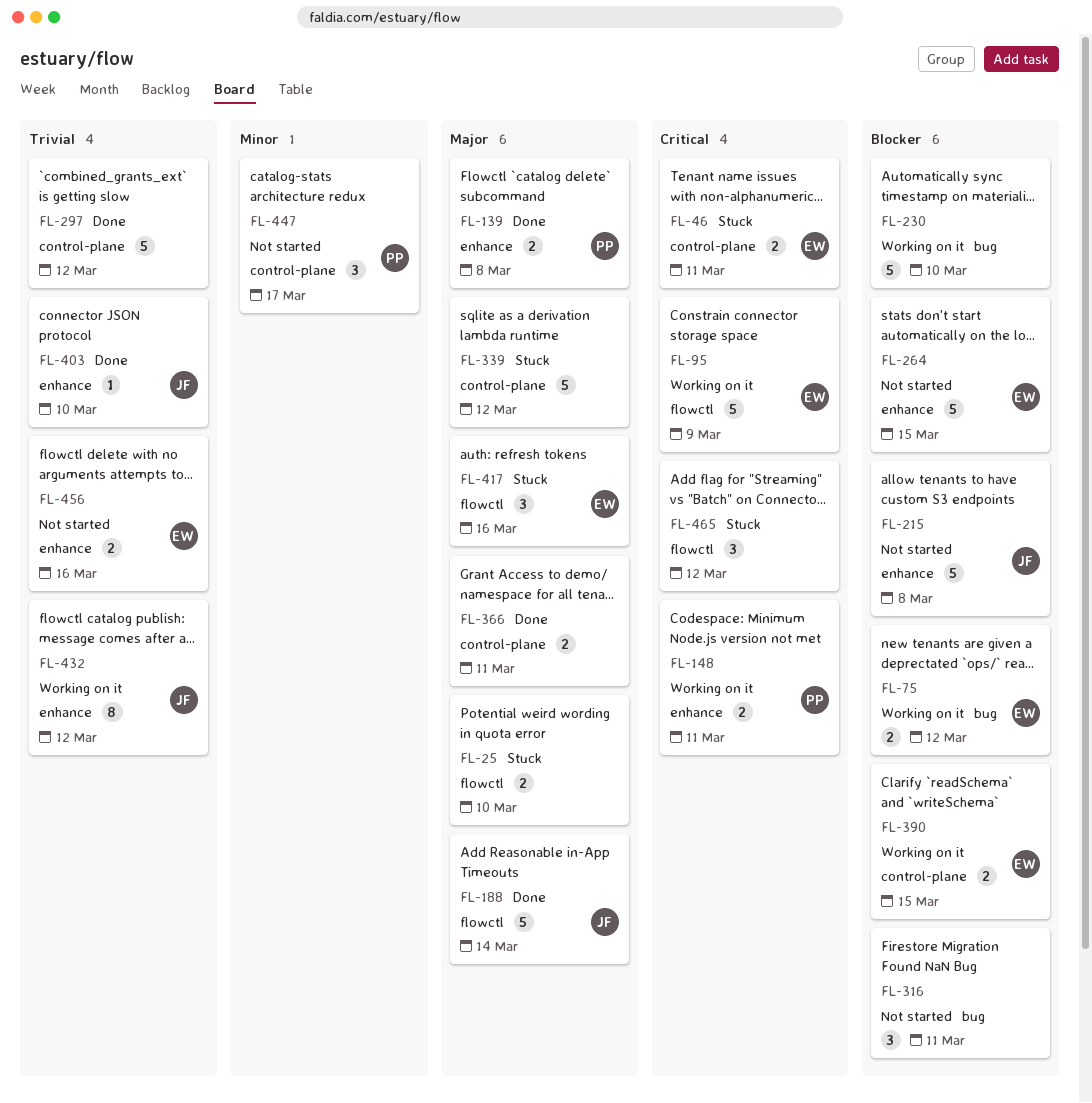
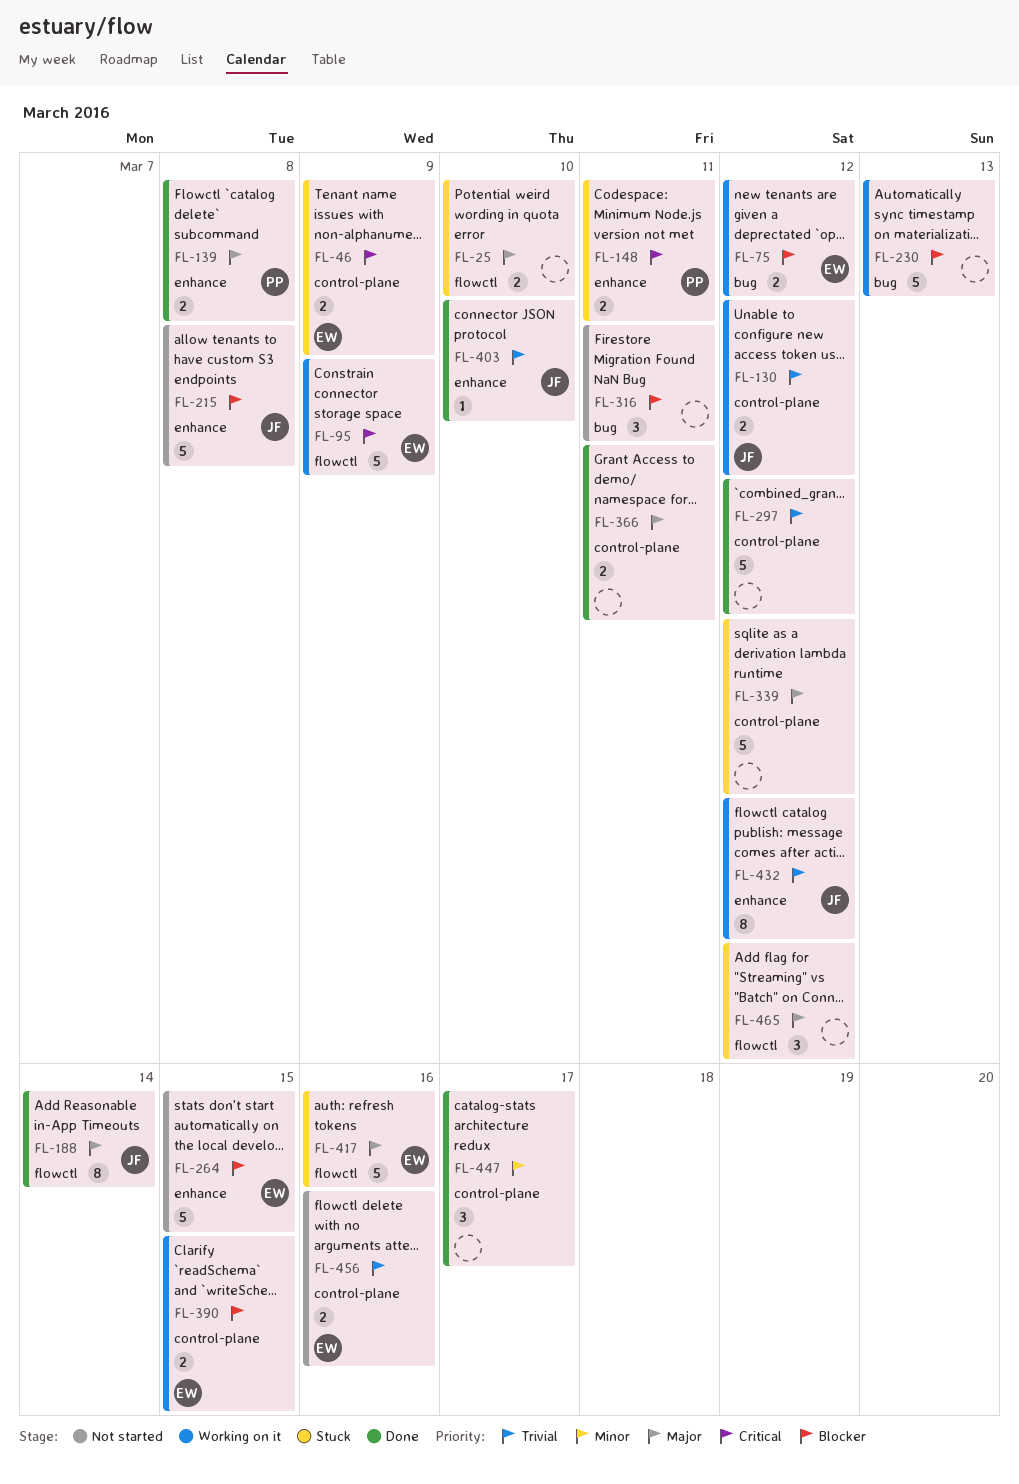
FL-46, due: Mar 11 -> Mar 9
FL-130: none -> present
FL-148, status: Working on it -> Stuck
FL-188, estimate: 5 -> 8
FL-230, due: Mar 10 -> Mar 13
FL-417, estimate: 3 -> 5
FL-447, status: Not started -> Done
FL-447, owner: PP -> none
FL-456, label: enhance -> control-plane
FL-465, priority: Critical -> Major

